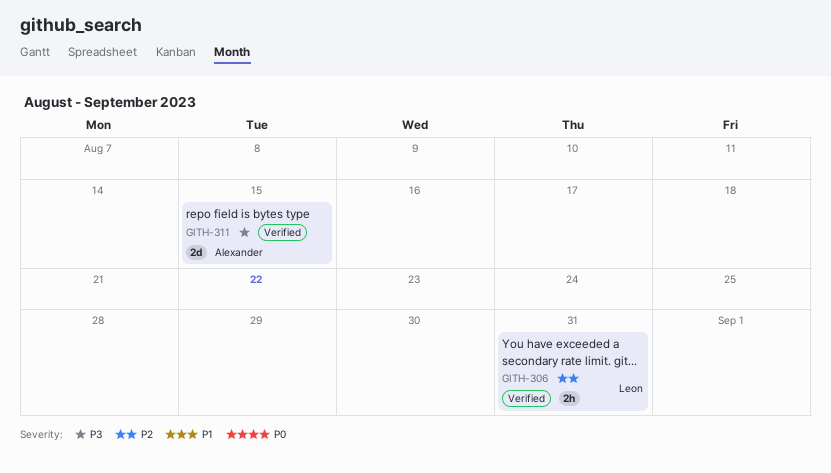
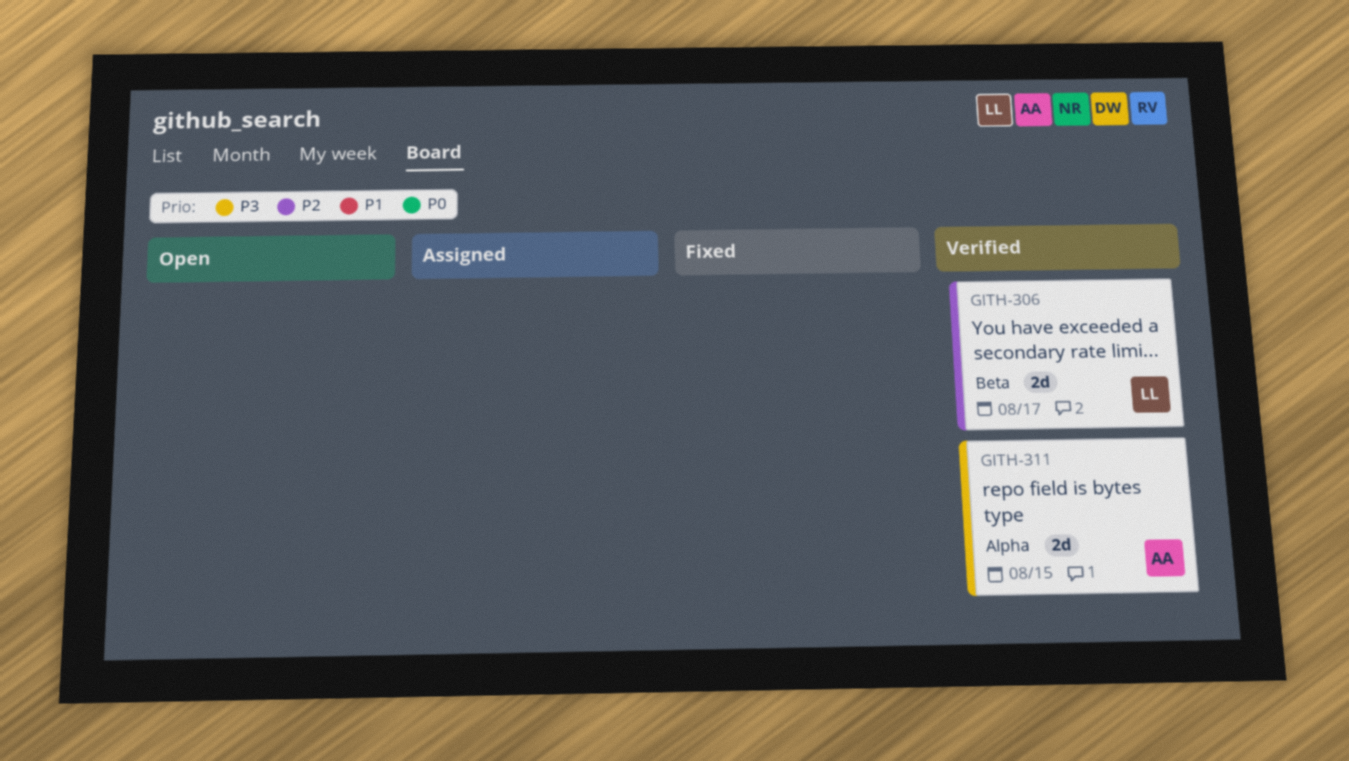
GITH-306, estimate: 2h -> 2d
GITH-306, due: Aug 31 -> Aug 17

